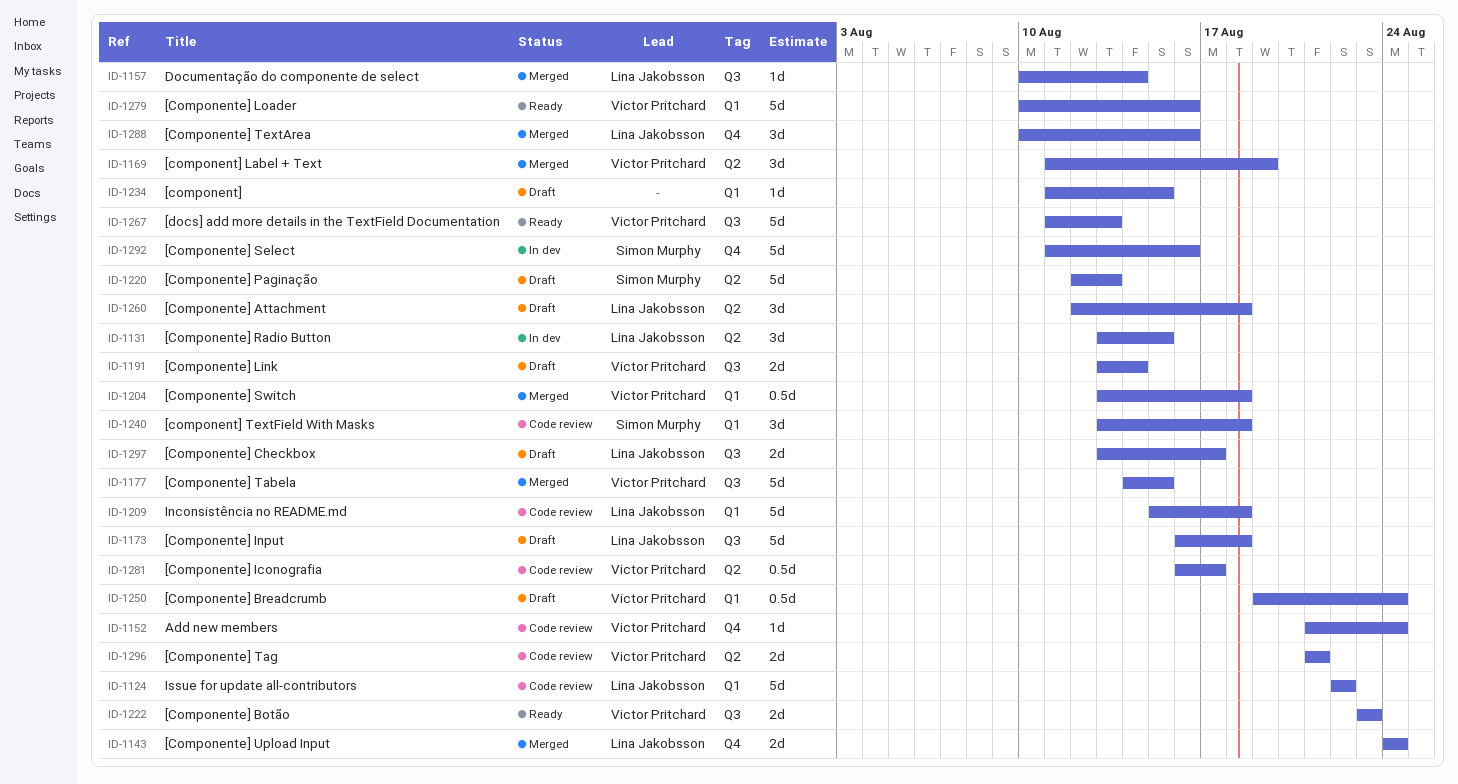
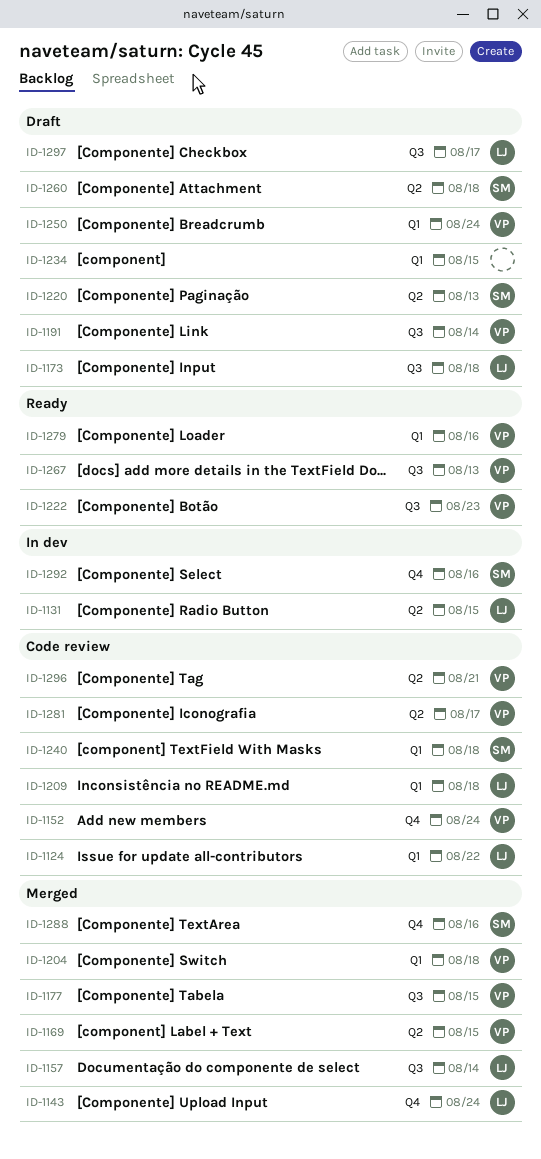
ID-1169, due: Aug 19 -> Aug 15
ID-1260, owner: Lina Jakobsson -> Simon Murphy
ID-1288, owner: Lina Jakobsson -> Simon Murphy

